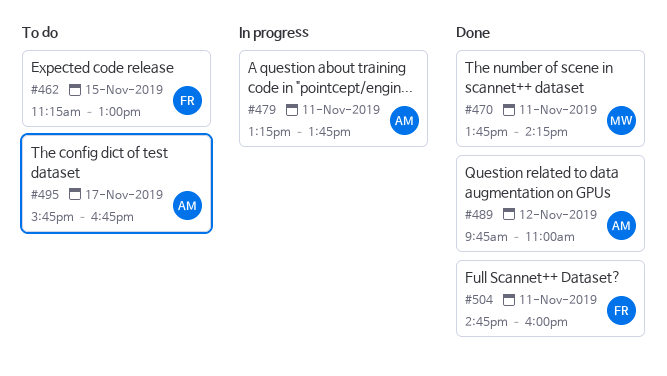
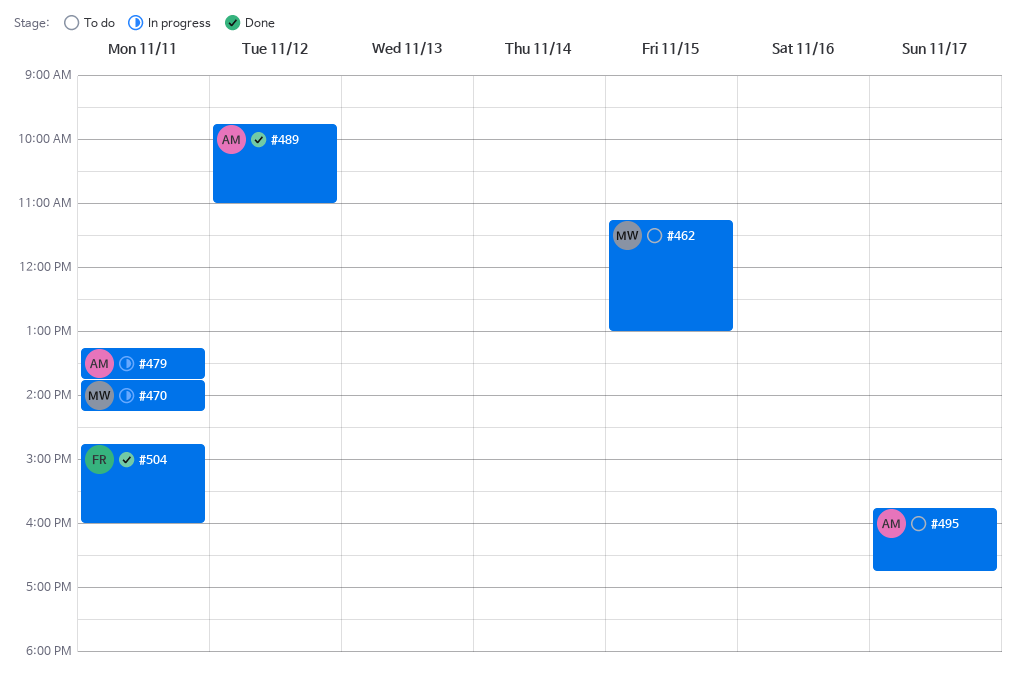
#462, owner: FR -> MW
#470, status: Done -> In progress

